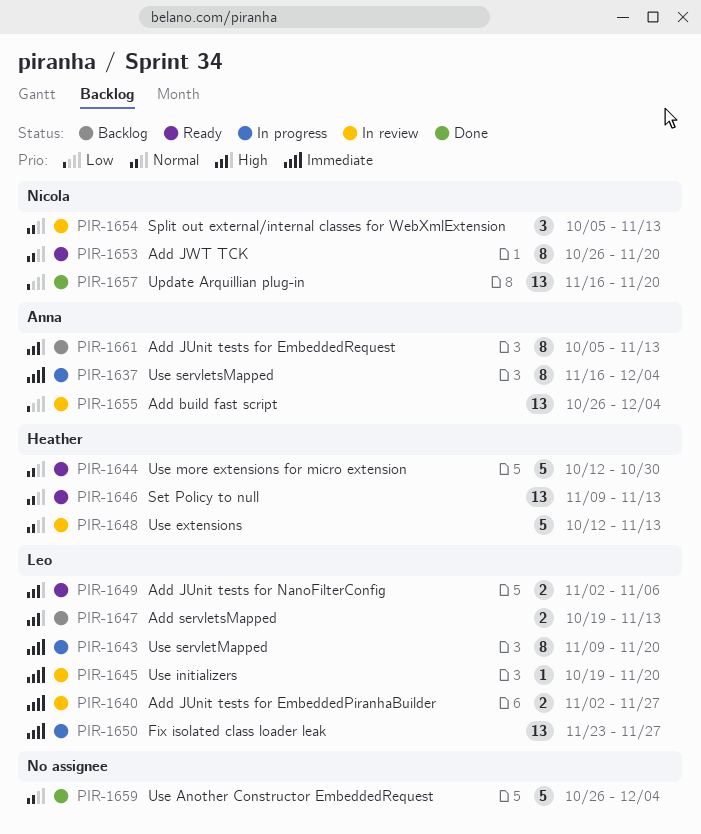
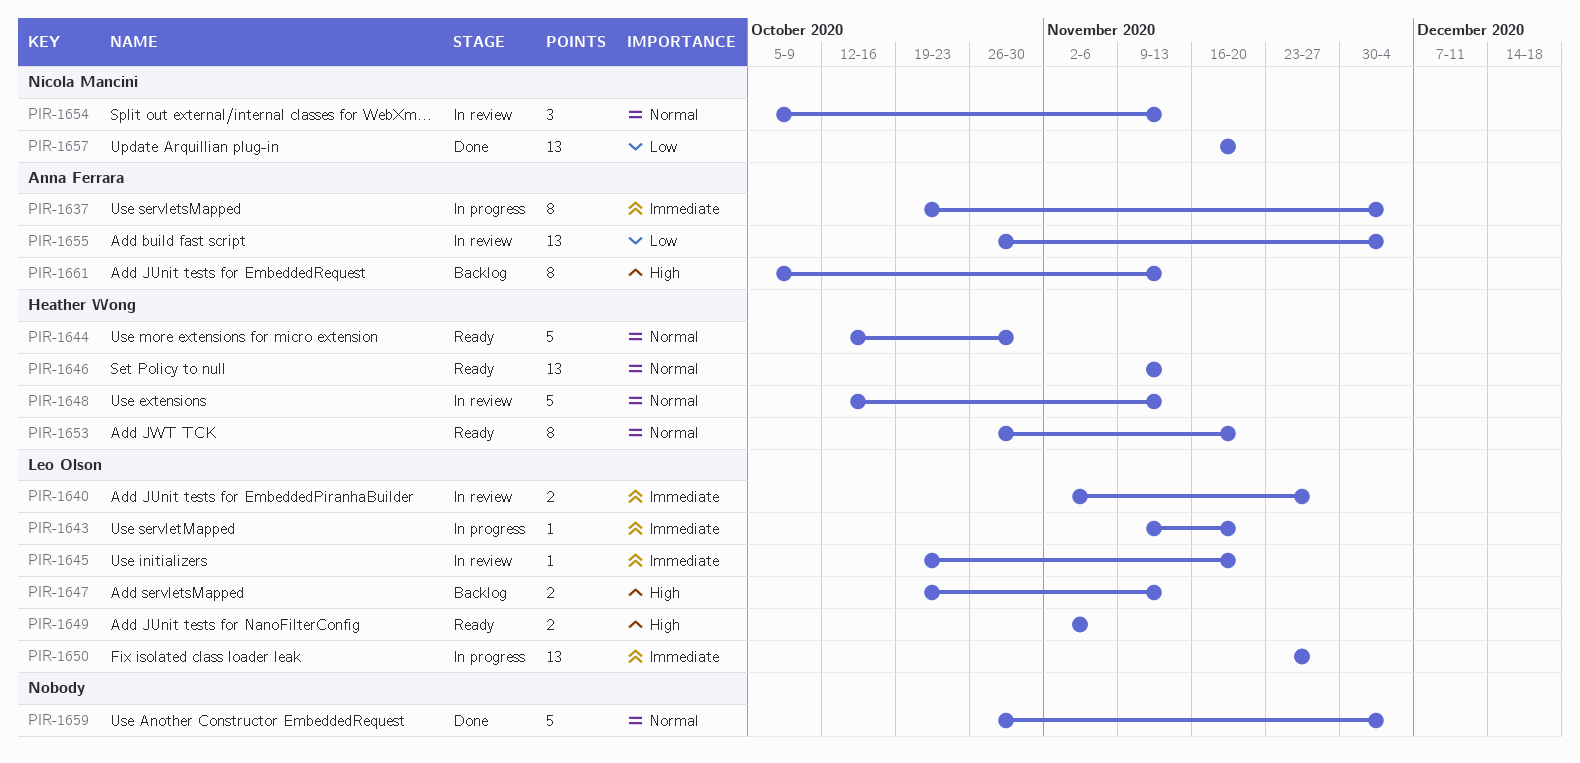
PIR-1637, start: Nov 16 -> Oct 19
PIR-1643, estimate: 8 -> 1
PIR-1653, owner: Nicola Mancini -> Heather Wong

